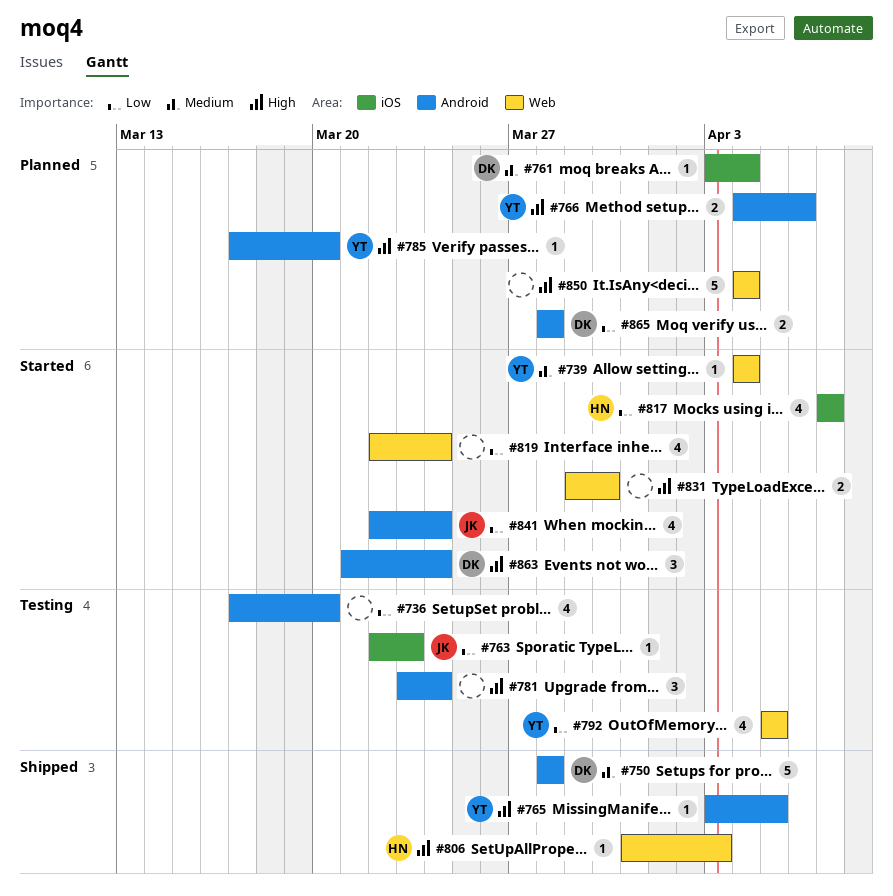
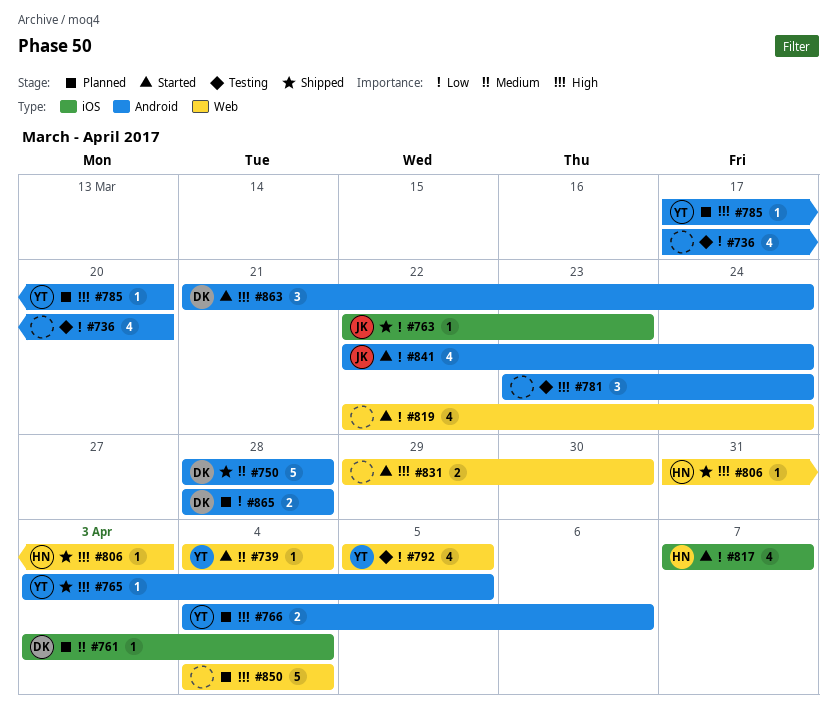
#763, status: Testing -> Shipped

